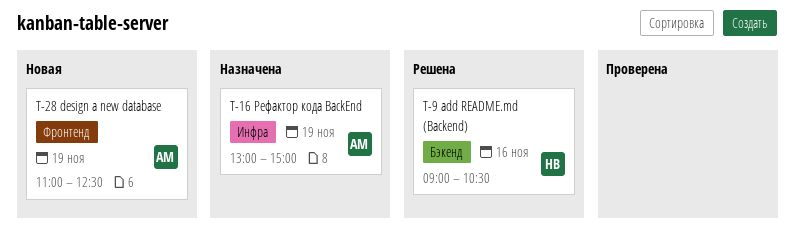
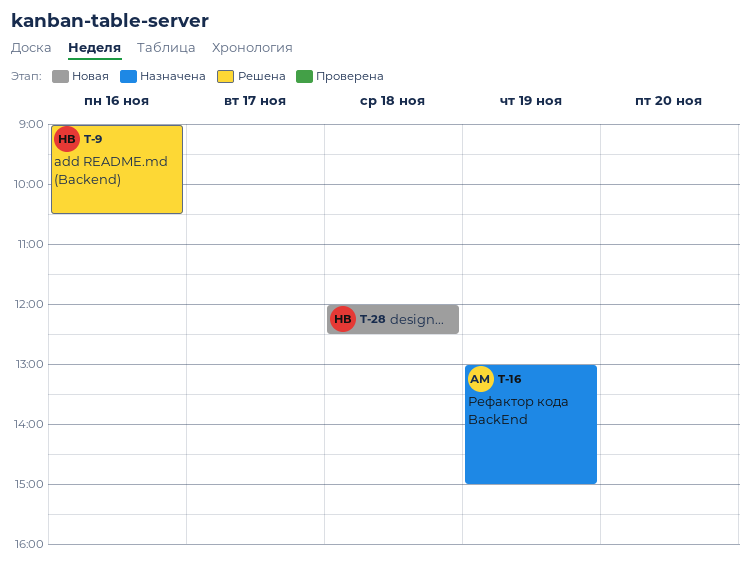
T-28, owner: АМ -> НВ
T-28, day: Nov 19 -> Nov 18
T-28, begins: 11:00 -> 12:00

